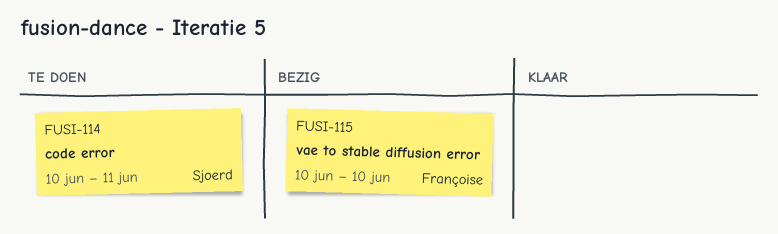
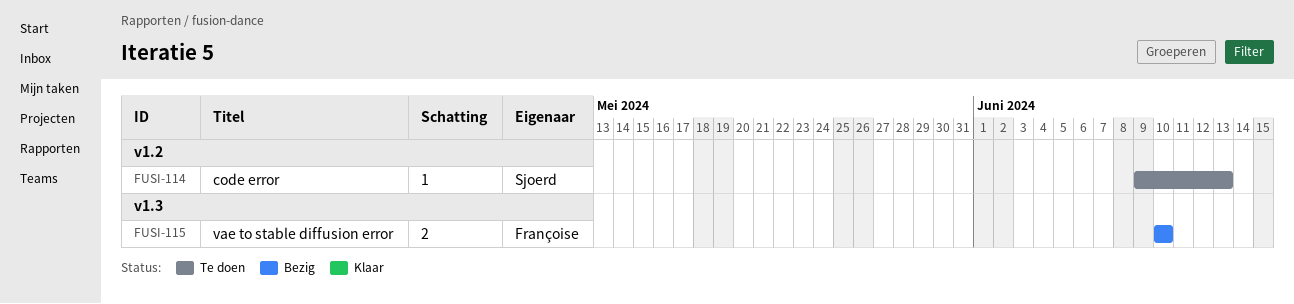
FUSI-114, start: Jun 10 -> Jun 9
FUSI-114, due: Jun 11 -> Jun 13

